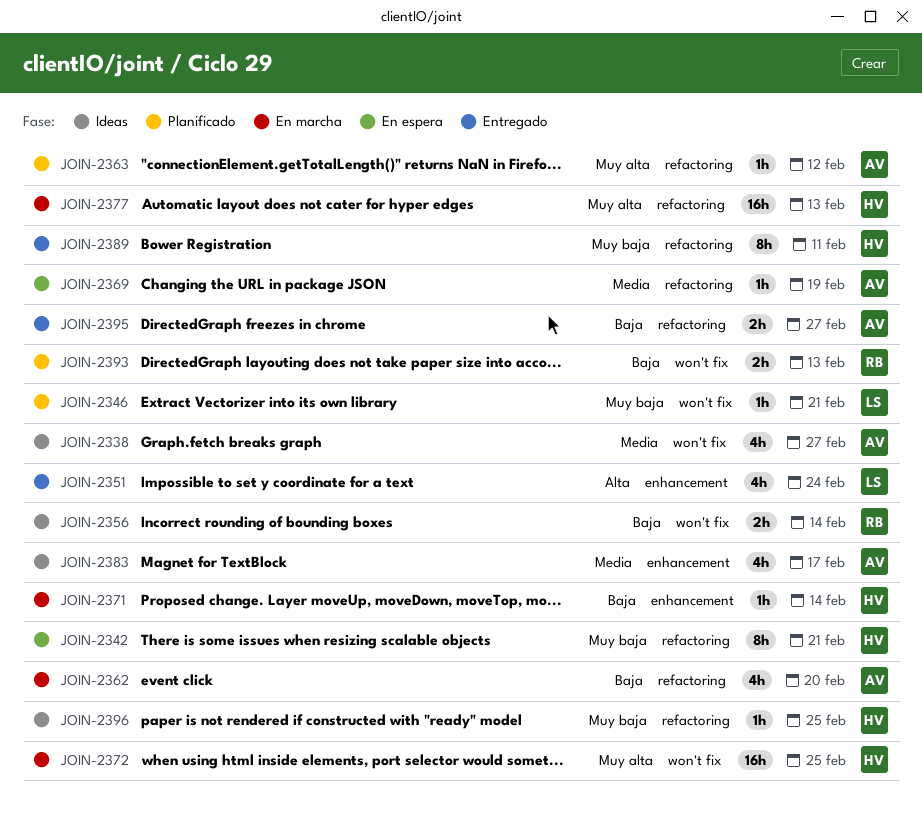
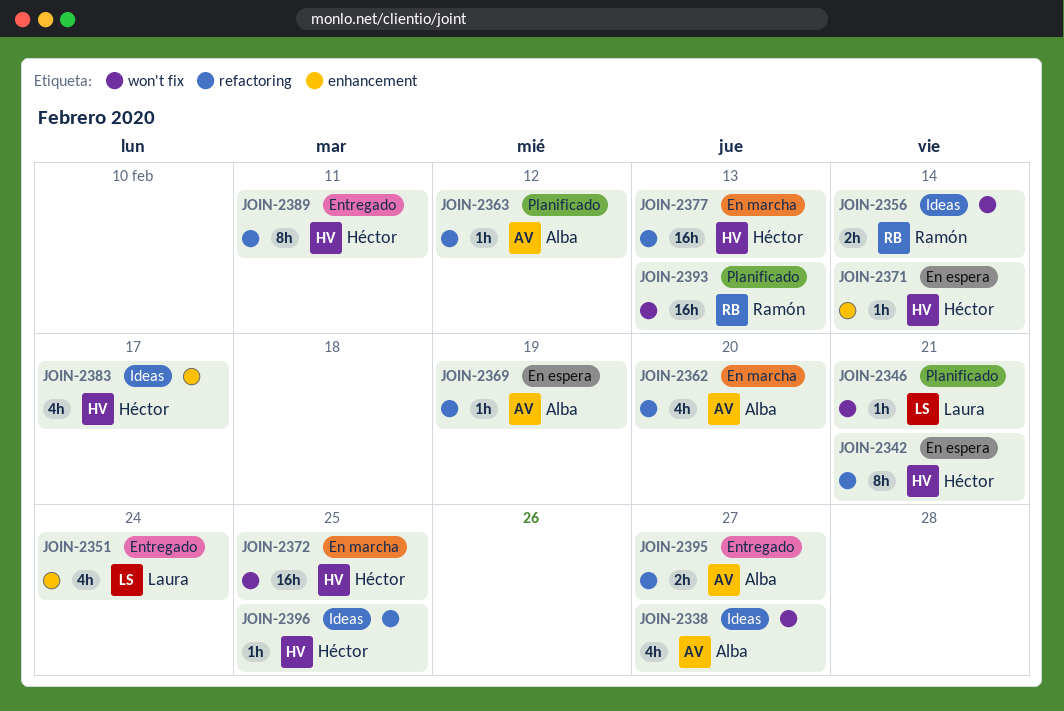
JOIN-2371, status: En marcha -> En espera
JOIN-2383, owner: Alba -> Héctor
JOIN-2393, estimate: 2h -> 16h

